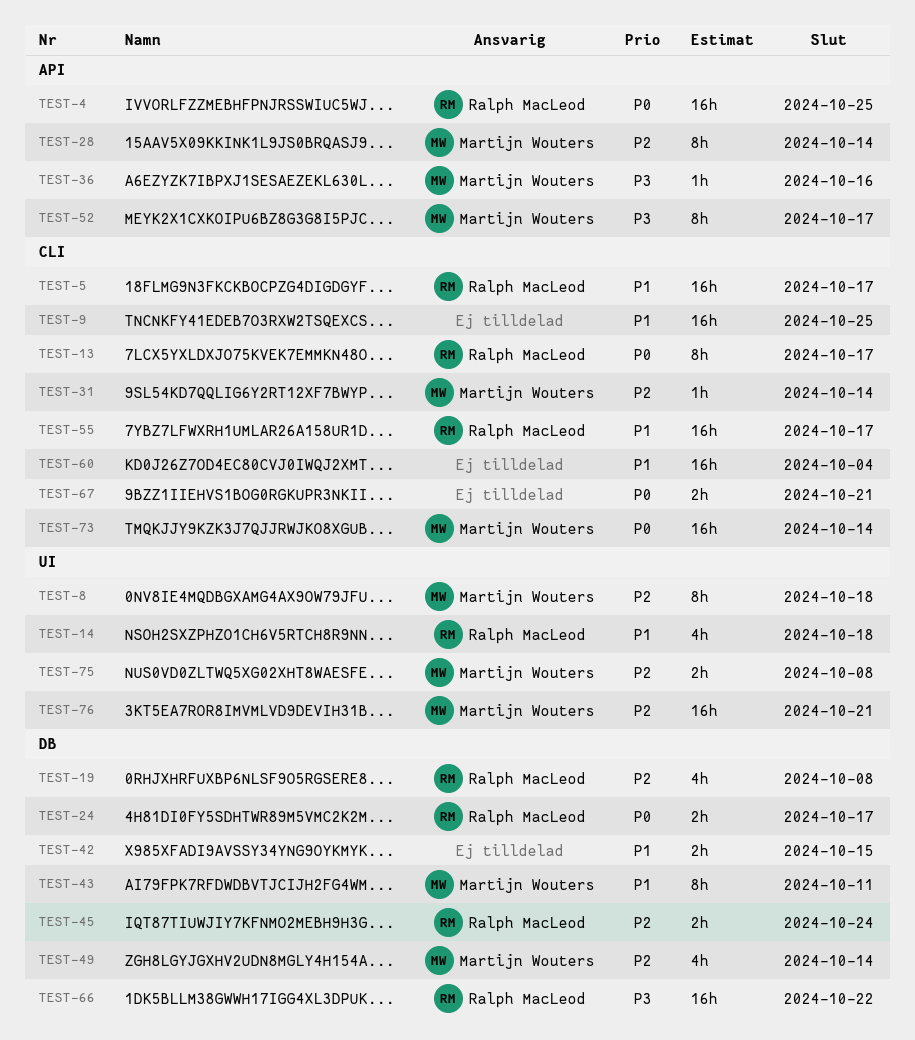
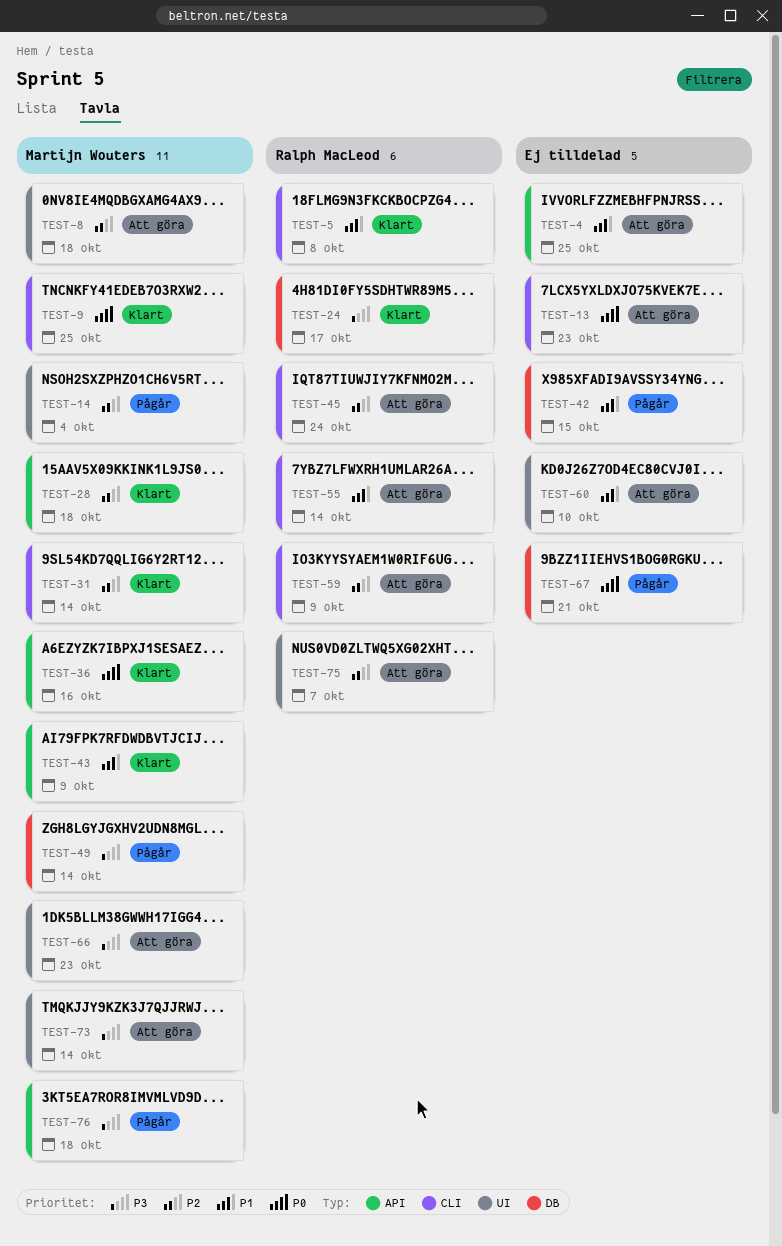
TEST-4, owner: Ralph MacLeod -> none
TEST-4, priority: P0 -> P1
TEST-5, due: Oct 17 -> Oct 8
TEST-9, owner: none -> Martijn Wouters
TEST-9, priority: P1 -> P0
TEST-13, owner: Ralph MacLeod -> none
TEST-13, due: Oct 17 -> Oct 23
TEST-14, owner: Ralph MacLeod -> Martijn Wouters
TEST-14, priority: P1 -> P2
TEST-14, due: Oct 18 -> Oct 4
TEST-19: present -> none
TEST-24, priority: P0 -> P3
TEST-28, due: Oct 14 -> Oct 18
TEST-36, priority: P3 -> P0
TEST-43, label: DB -> API
TEST-43, due: Oct 11 -> Oct 9
TEST-45, label: DB -> CLI
TEST-49, priority: P2 -> P3
TEST-52: present -> none
TEST-55, due: Oct 17 -> Oct 14
TEST-59: none -> present
TEST-60, label: CLI -> UI
TEST-60, due: Oct 4 -> Oct 10
TEST-66, owner: Ralph MacLeod -> Martijn Wouters
TEST-66, label: DB -> UI
TEST-66, due: Oct 22 -> Oct 23
TEST-67, label: CLI -> DB
TEST-73, priority: P0 -> P3
TEST-73, label: CLI -> UI
TEST-75, owner: Martijn Wouters -> Ralph MacLeod
TEST-75, due: Oct 8 -> Oct 7
TEST-76, priority: P2 -> P3
TEST-76, label: UI -> API
TEST-76, due: Oct 21 -> Oct 18

